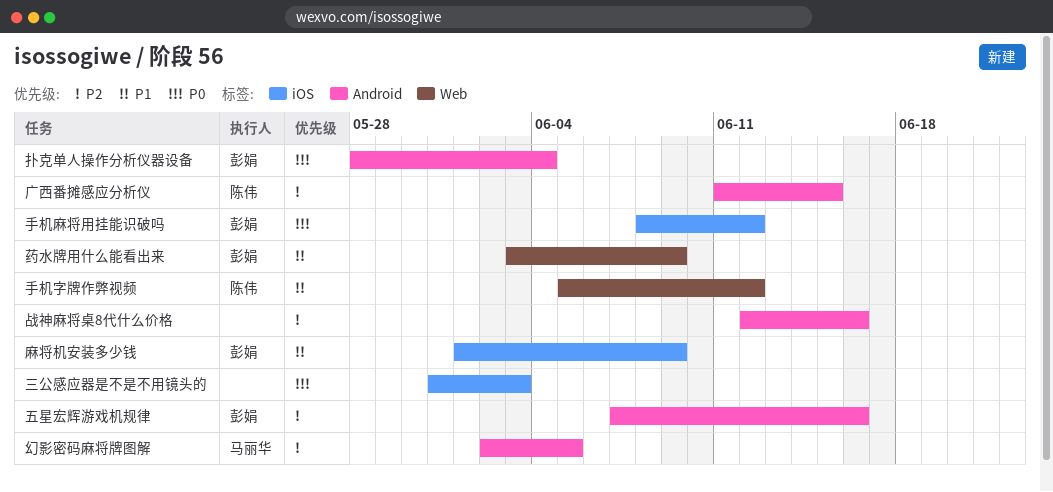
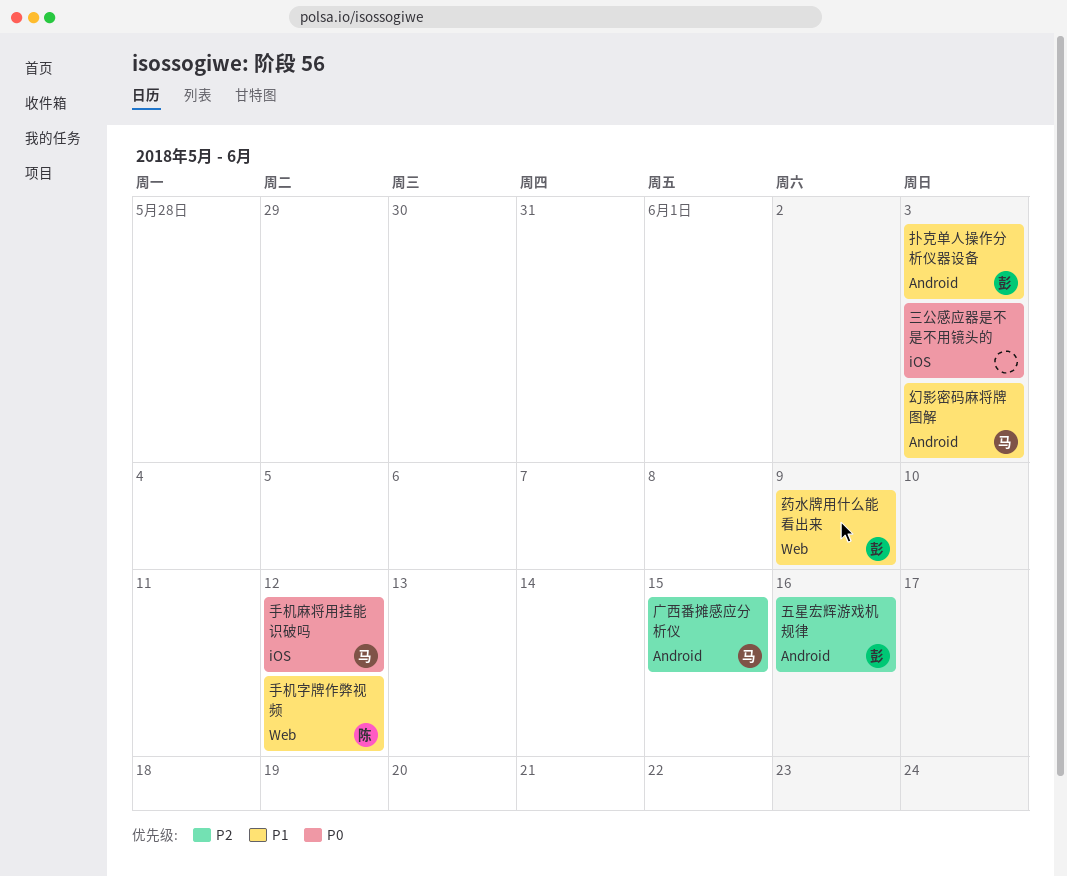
幻影密码麻将牌图解, priority: P2 -> P1
幻影密码麻将牌图解, due: Jun 5 -> Jun 3
广西番摊感应分析仪, owner: 陈伟 -> 马丽华
战神麻将桌8代什么价格: present -> none
手机麻将用挂能识破吗, owner: 彭娟 -> 马丽华
扑克单人操作分析仪器设备, priority: P0 -> P1
扑克单人操作分析仪器设备, due: Jun 4 -> Jun 3
麻将机安装多少钱: present -> none

